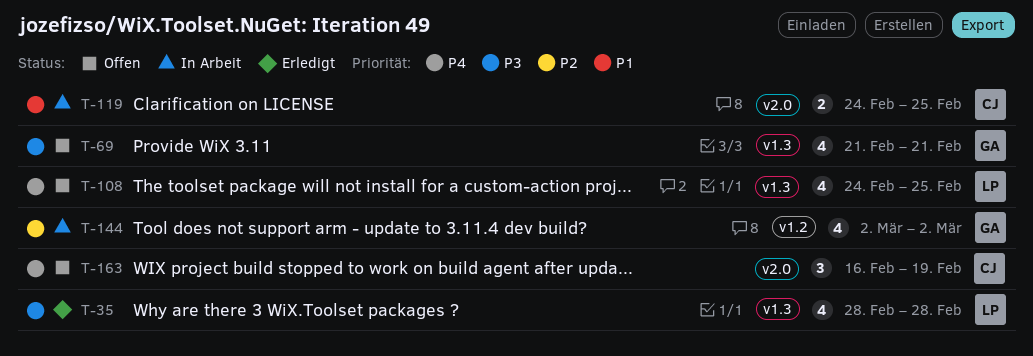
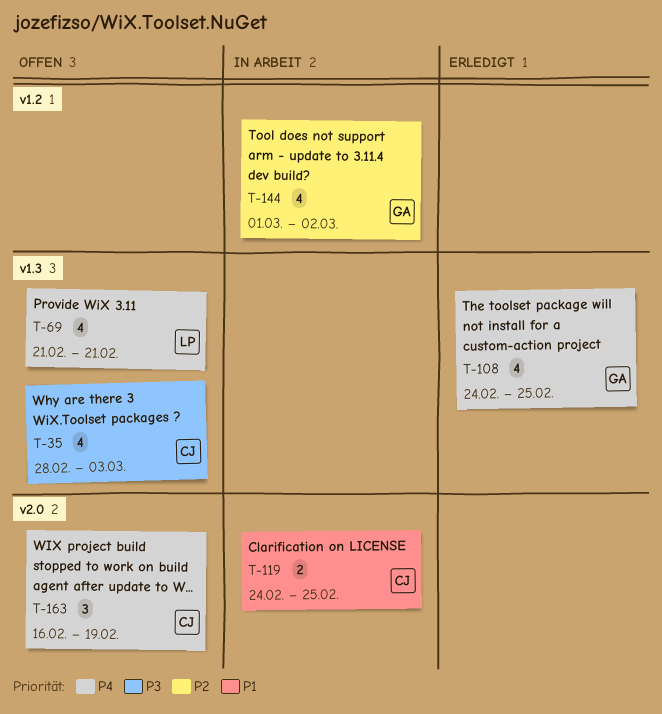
T-35, status: Erledigt -> Offen
T-35, owner: LP -> CJ
T-35, due: Feb 28 -> Mar 3
T-69, owner: GA -> LP
T-69, priority: P3 -> P4
T-108, status: Offen -> Erledigt
T-108, owner: LP -> GA
T-144, start: Mar 2 -> Mar 1

